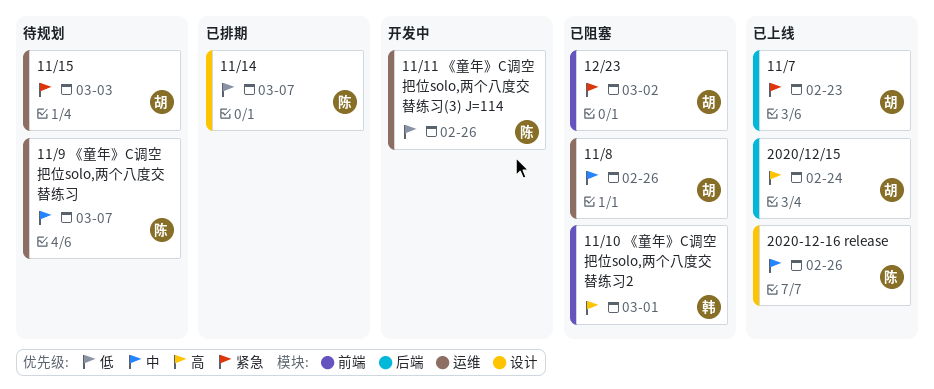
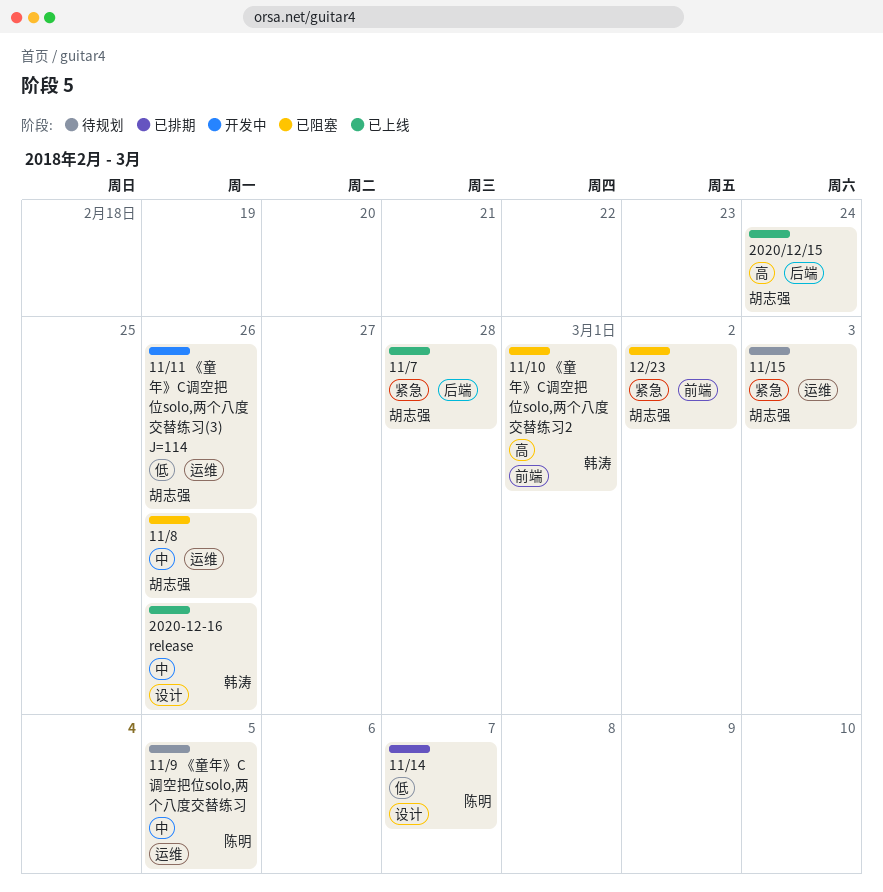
11/11 《童年》C调空把位solo,两个八度交替练习(3) J=114, owner: 陈明 -> 胡志强
11/7, due: Feb 23 -> Feb 28
11/9 《童年》C调空把位solo,两个八度交替练习, due: Mar 7 -> Mar 5
2020-12-16 release, owner: 陈明 -> 韩涛

